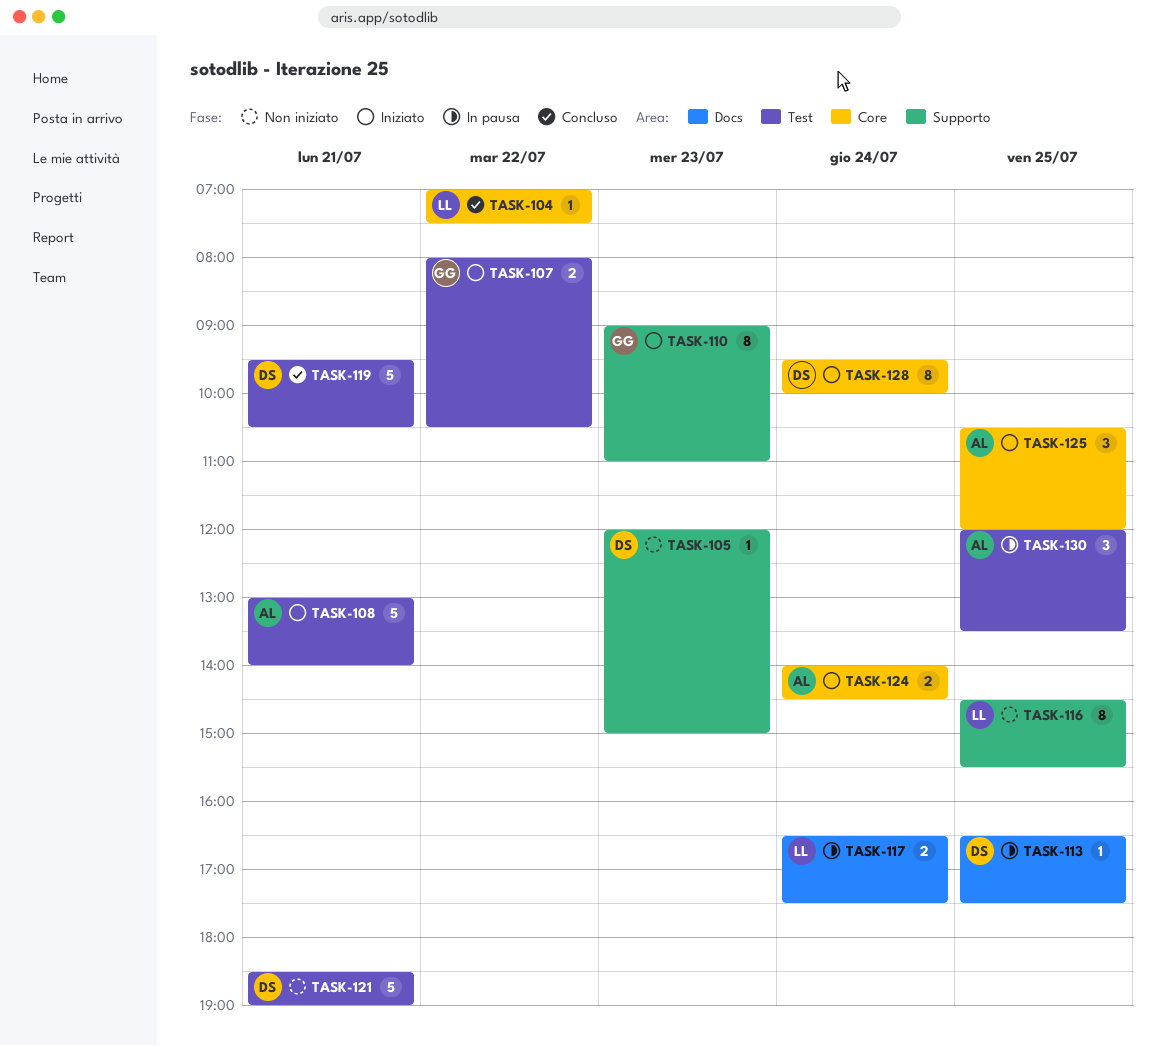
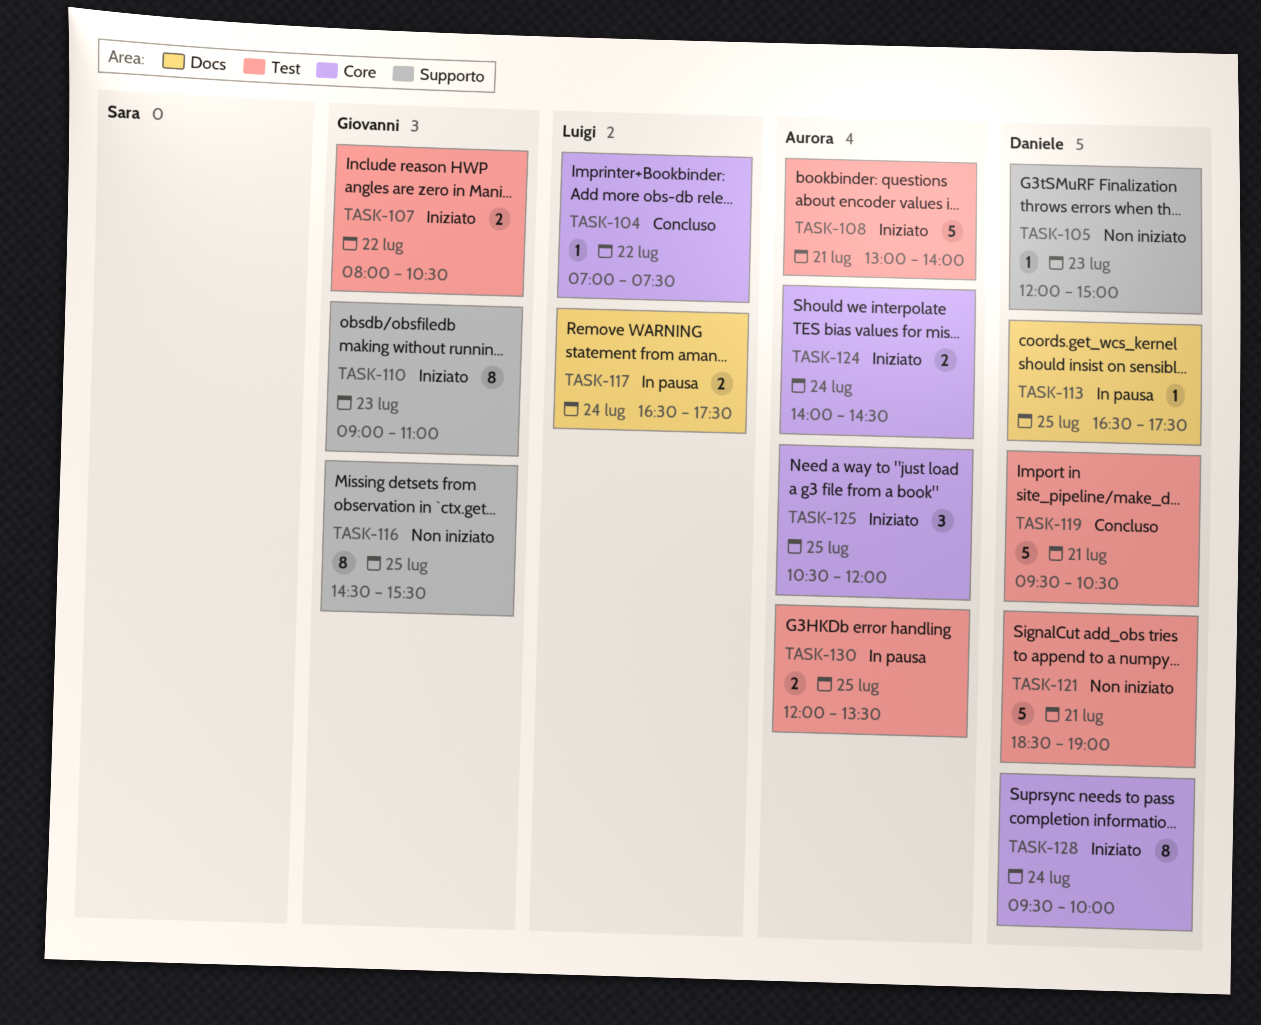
TASK-116, owner: Luigi -> Giovanni
TASK-130, estimate: 3 -> 2

